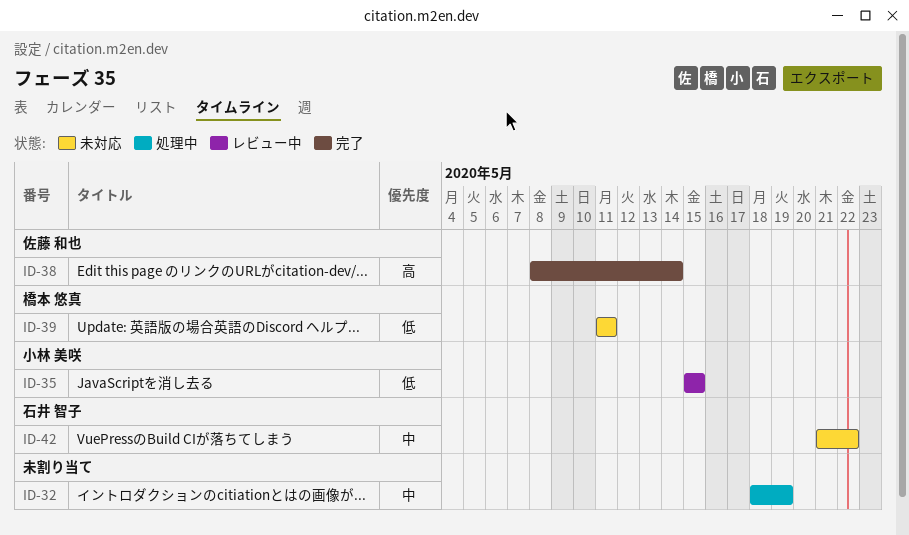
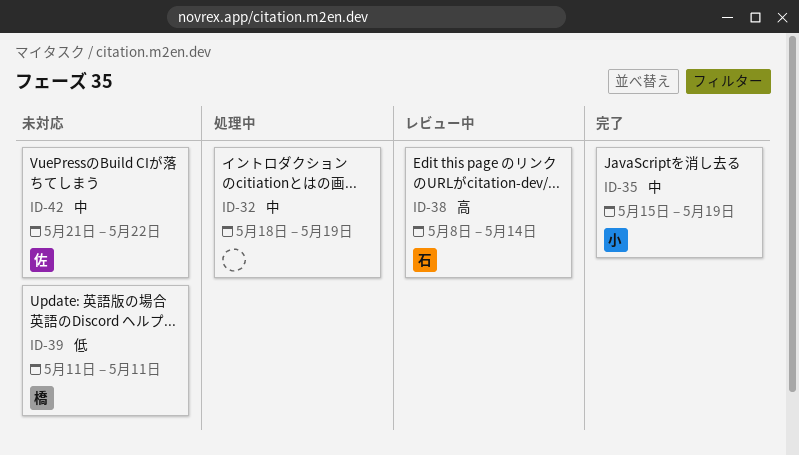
ID-35, status: レビュー中 -> 完了
ID-35, priority: 低 -> 中
ID-35, due: May 15 -> May 19
ID-38, status: 完了 -> レビュー中
ID-38, owner: 佐藤 和也 -> 石井 智子
ID-42, owner: 石井 智子 -> 佐藤 和也

